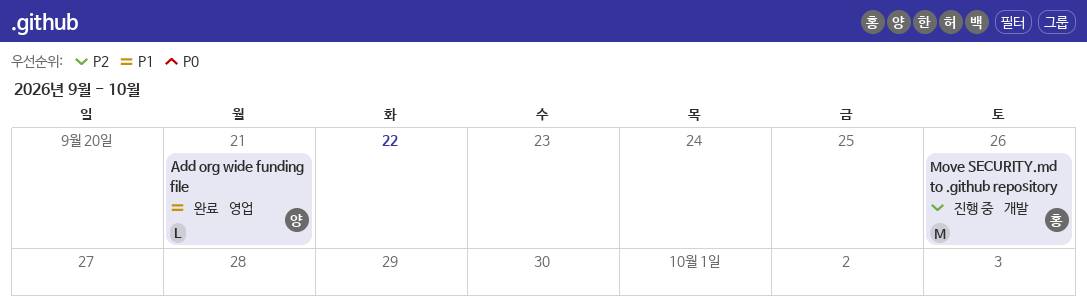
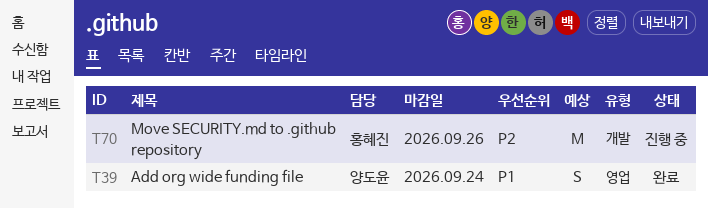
Add org wide funding file, estimate: L -> S
Add org wide funding file, due: Sep 21 -> Sep 24

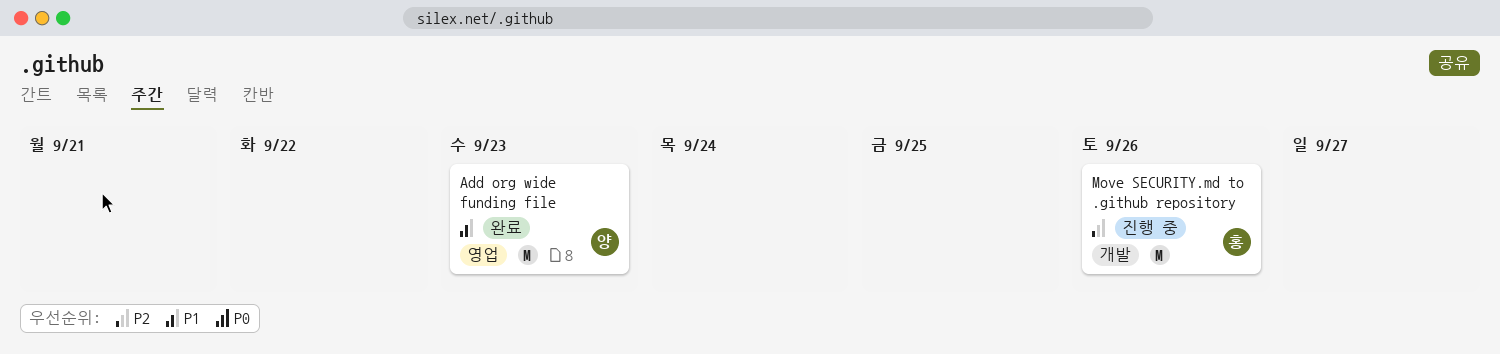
Add org wide funding file, estimate: S -> M
Add org wide funding file, due: Sep 24 -> Sep 23

